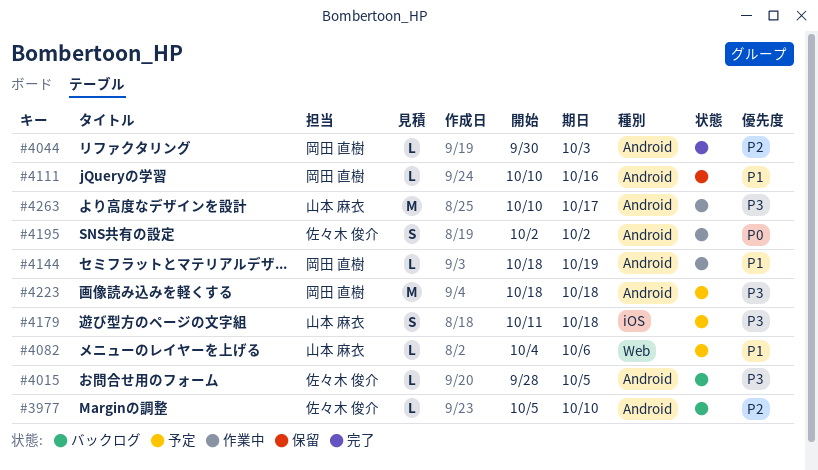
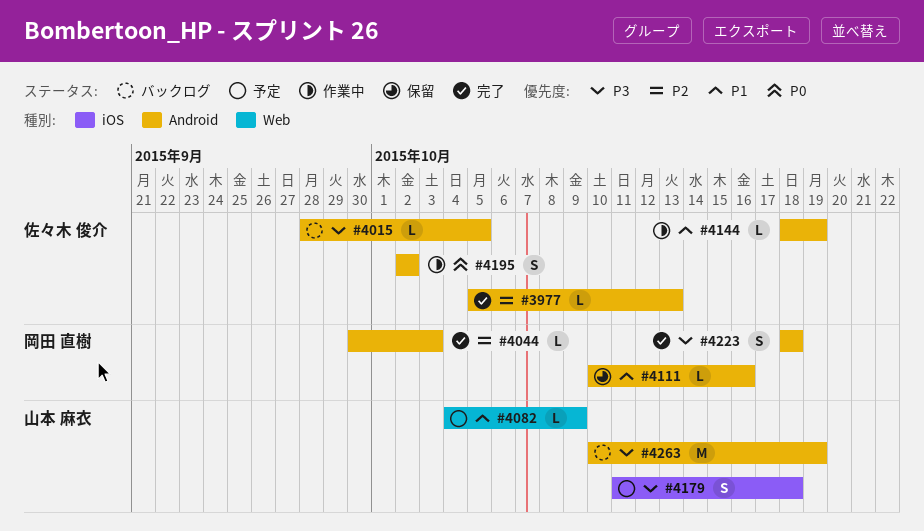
#3977, status: バックログ -> 完了
#3977, due: Oct 10 -> Oct 13
#4082, due: Oct 6 -> Oct 9
#4144, owner: 岡田 直樹 -> 佐々木 俊介
#4223, status: 予定 -> 完了
#4223, estimate: M -> S
#4263, status: 作業中 -> バックログ
#4263, due: Oct 17 -> Oct 19

